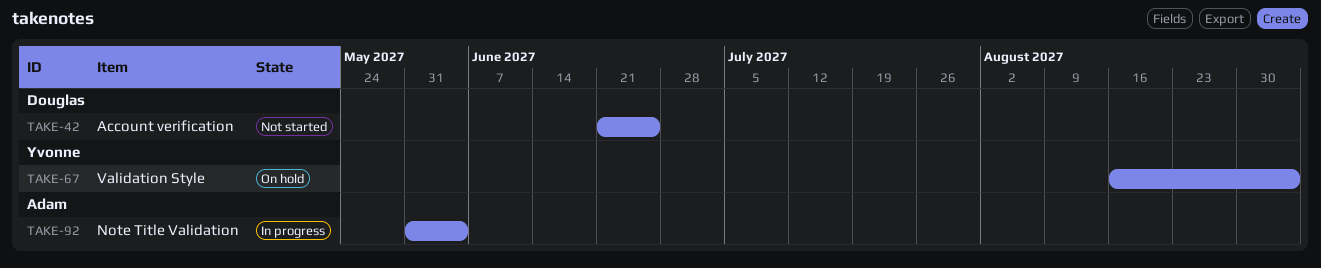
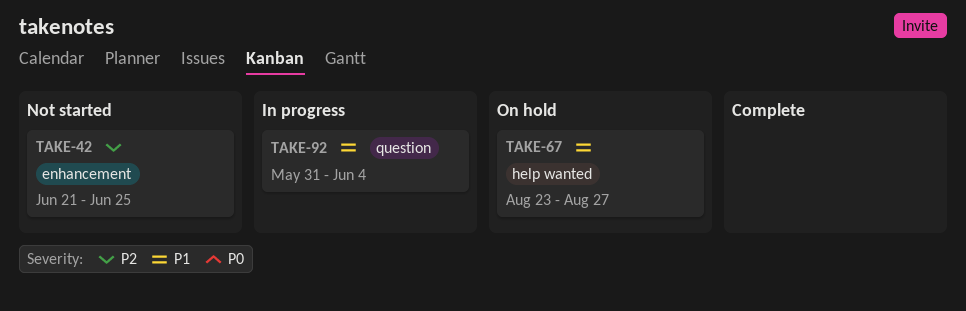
TAKE-67, start: Aug 16 -> Aug 23
TAKE-67, due: Sep 3 -> Aug 27

